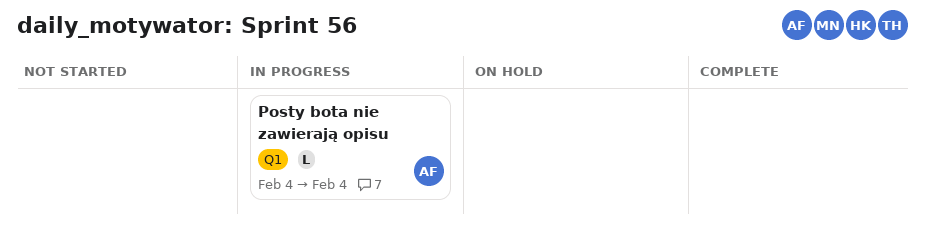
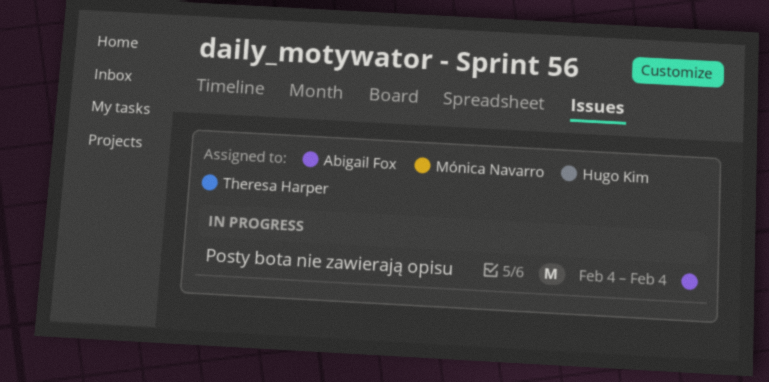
Posty bota nie zawierają opisu, estimate: L -> M

